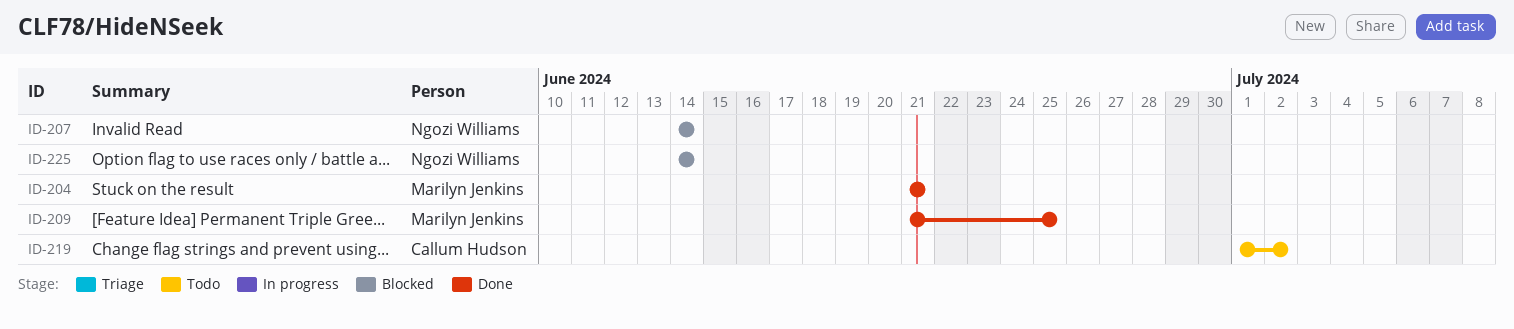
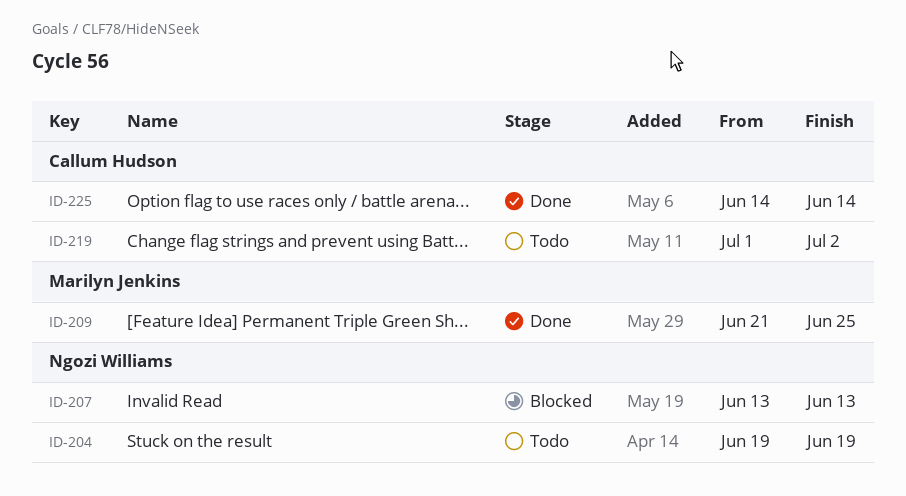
ID-204, status: Done -> Todo
ID-204, owner: Marilyn Jenkins -> Ngozi Williams
ID-204, start: Jun 21 -> Jun 19
ID-204, due: Jun 21 -> Jun 19
ID-207, start: Jun 14 -> Jun 13
ID-207, due: Jun 14 -> Jun 13
ID-225, status: Blocked -> Done
ID-225, owner: Ngozi Williams -> Callum Hudson

